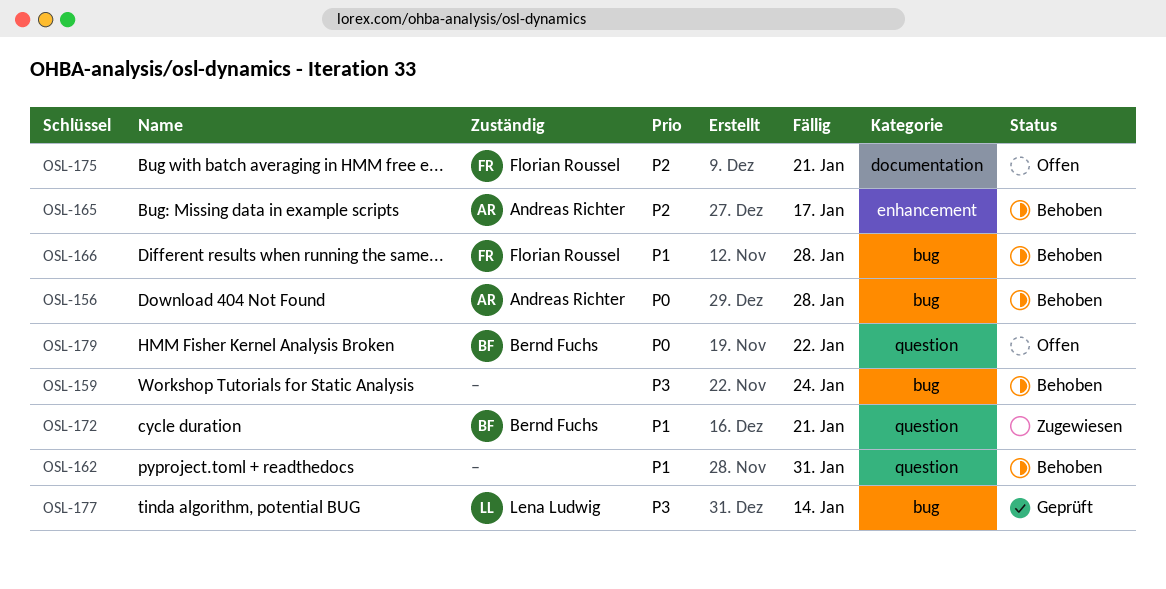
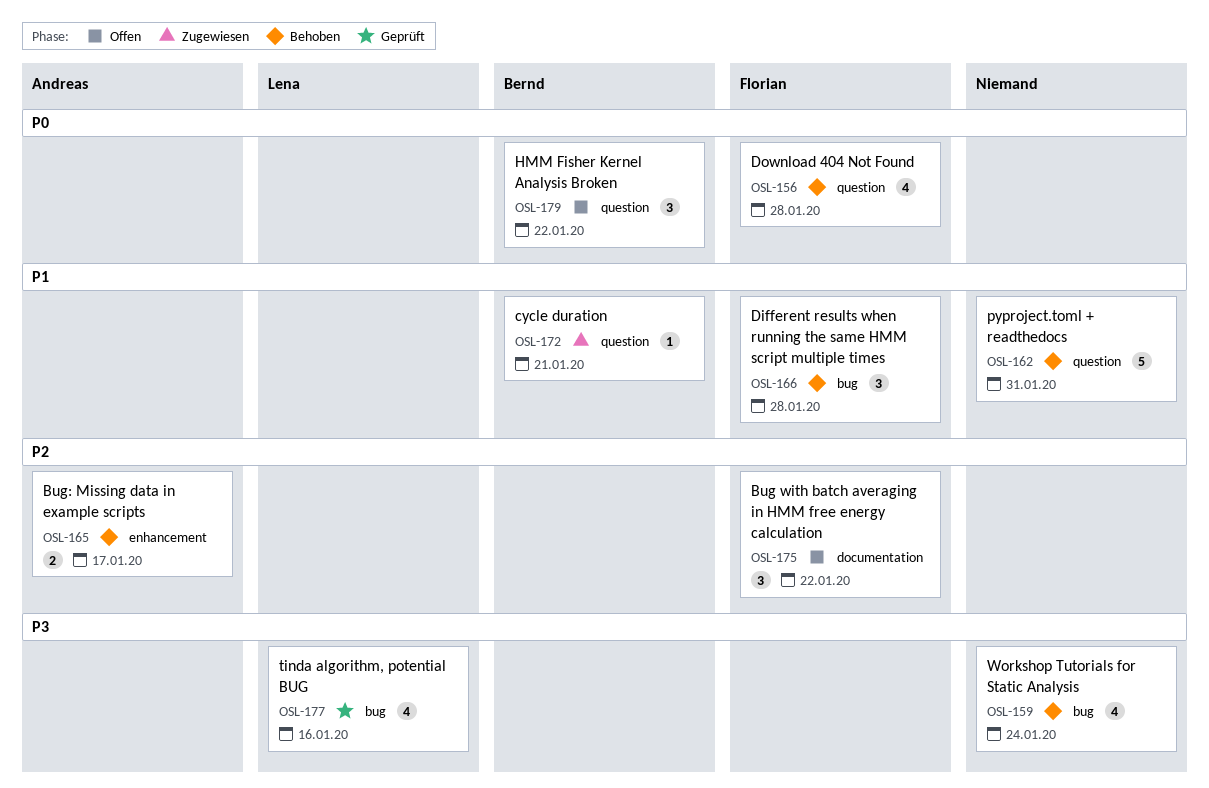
OSL-156, owner: Andreas Richter -> Florian Roussel
OSL-156, label: bug -> question
OSL-175, due: Jan 21 -> Jan 22
OSL-177, due: Jan 14 -> Jan 16

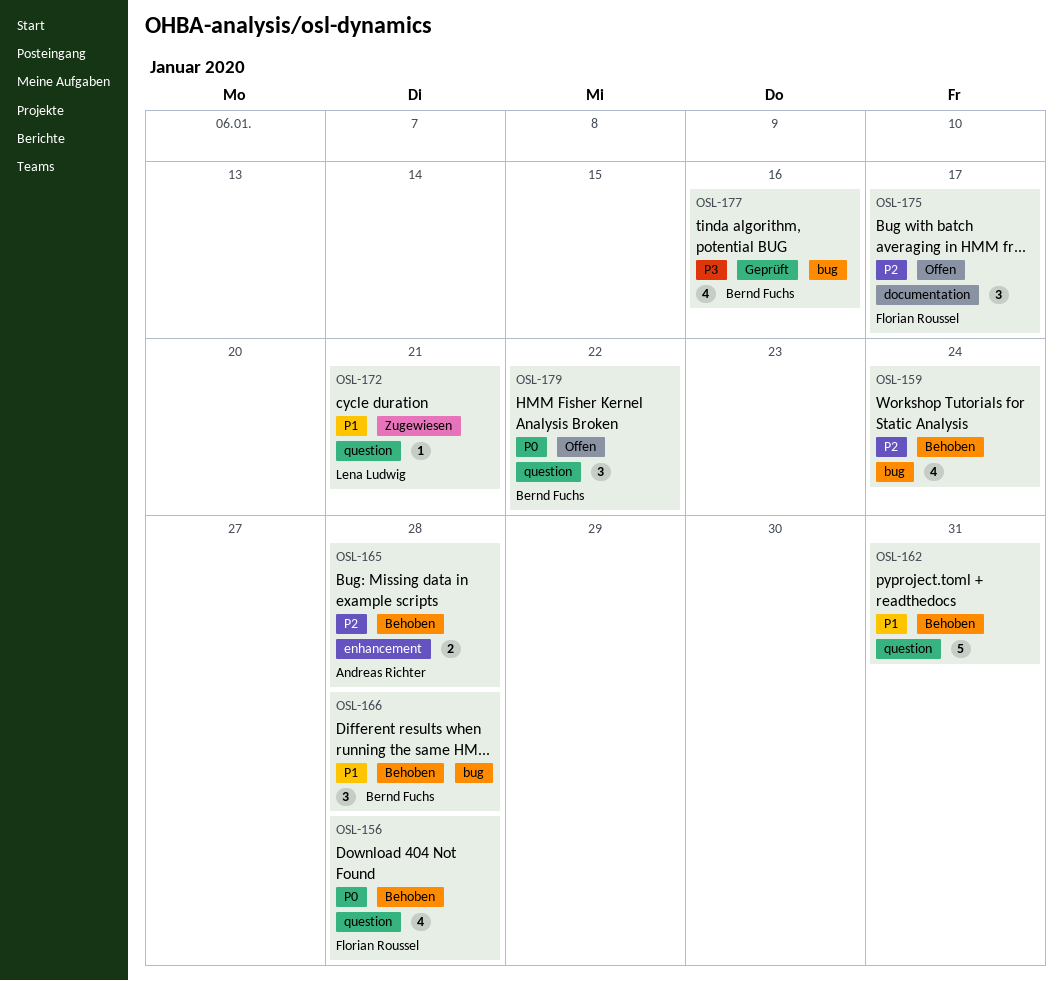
OSL-159, priority: P3 -> P2
OSL-165, due: Jan 17 -> Jan 28
OSL-166, owner: Florian Roussel -> Bernd Fuchs
OSL-172, owner: Bernd Fuchs -> Lena Ludwig
OSL-175, due: Jan 22 -> Jan 17
OSL-177, owner: Lena Ludwig -> Bernd Fuchs

